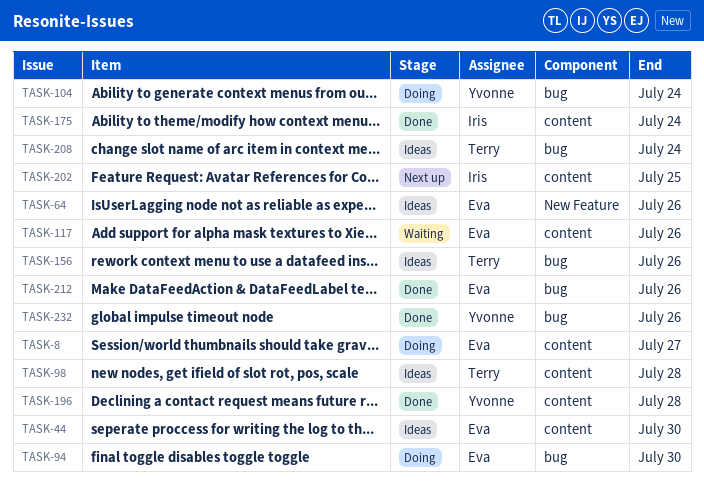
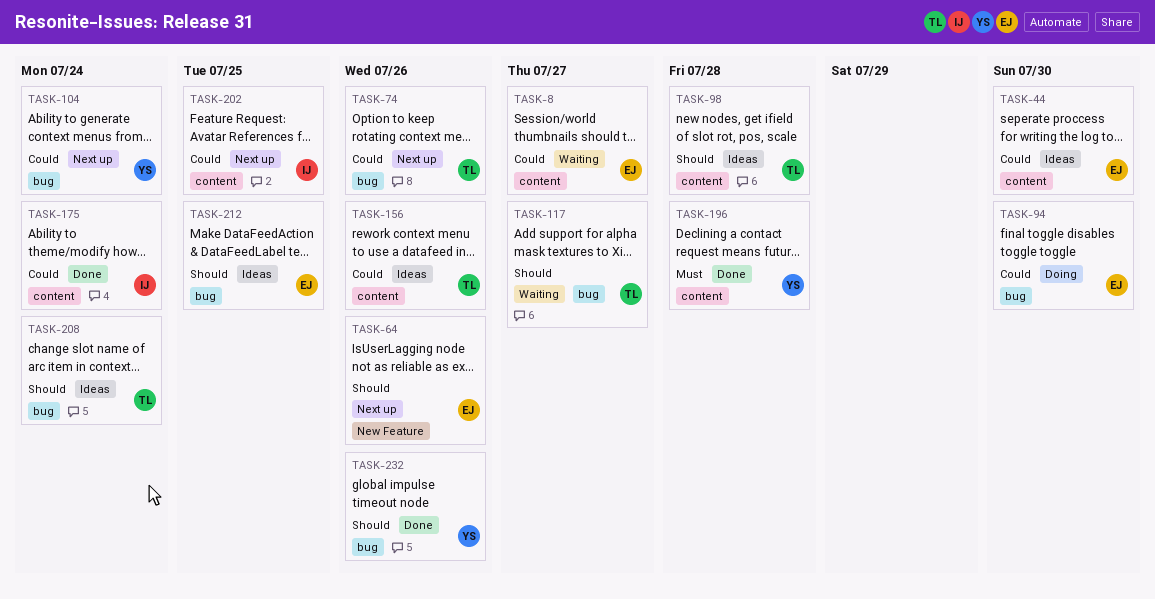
TASK-8, status: Doing -> Waiting
TASK-64, status: Ideas -> Next up
TASK-74: none -> present
TASK-104, status: Doing -> Next up
TASK-117, owner: Eva -> Terry
TASK-117, label: content -> bug
TASK-117, due: Jul 26 -> Jul 27
TASK-156, label: bug -> content
TASK-212, status: Done -> Ideas
TASK-212, due: Jul 26 -> Jul 25

